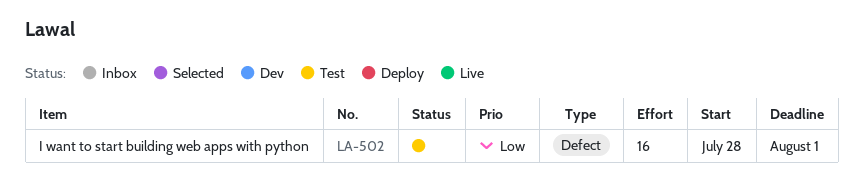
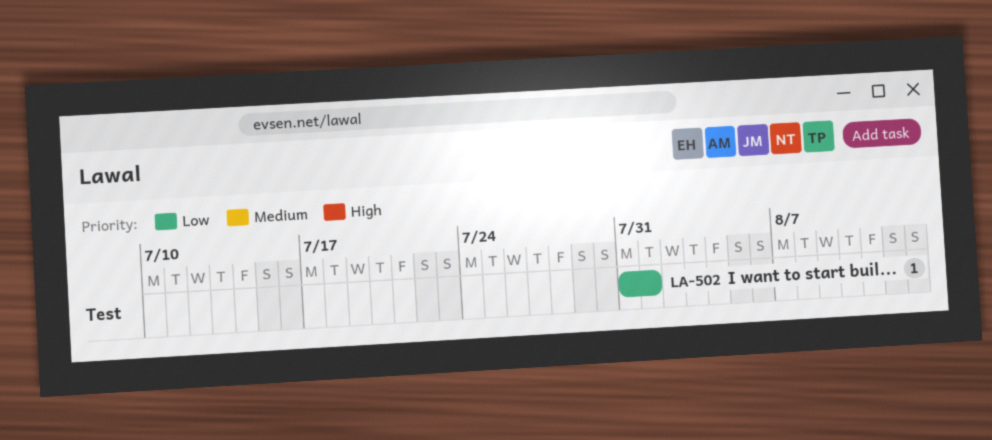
LA-502, estimate: 16 -> 1
LA-502, start: Jul 28 -> Jul 31

